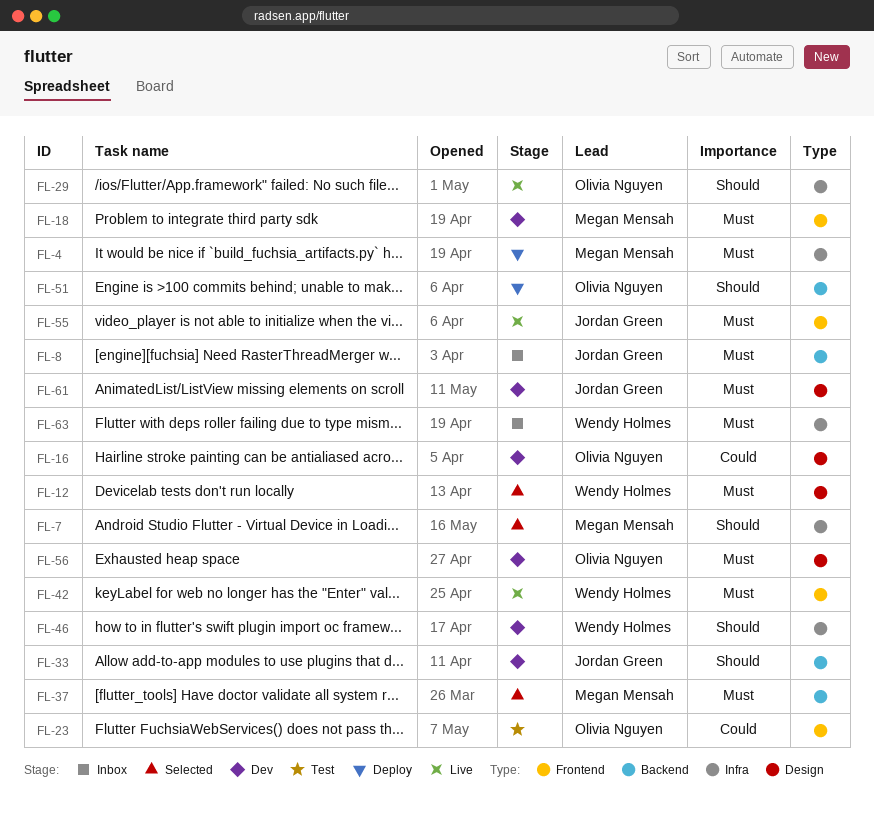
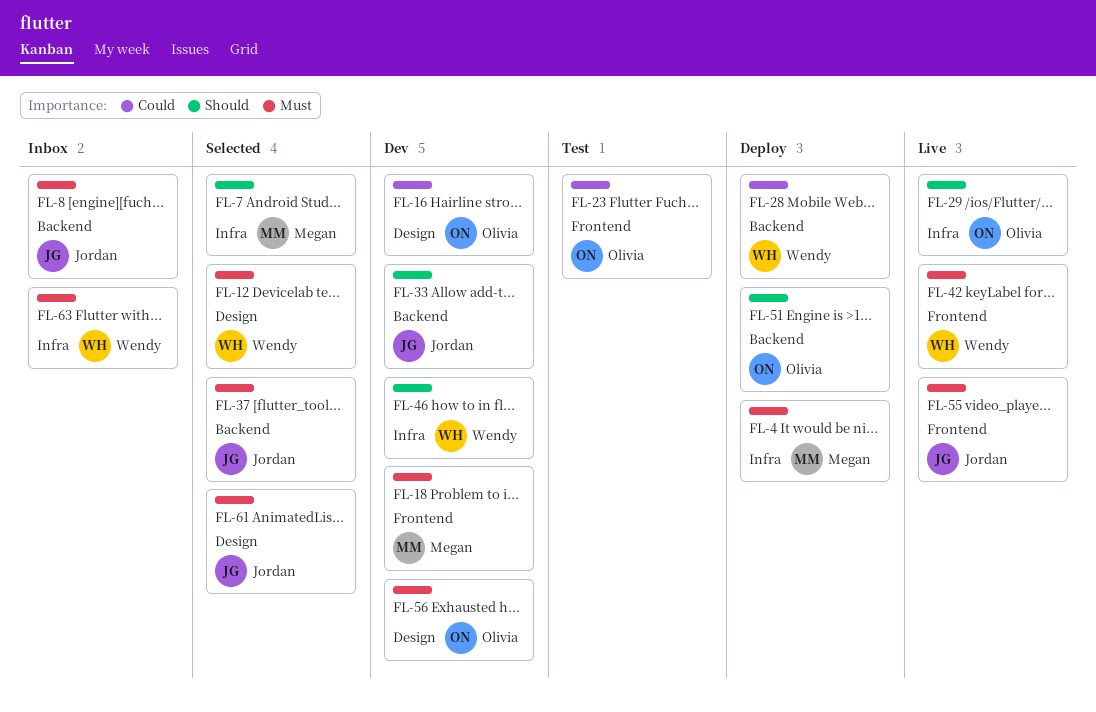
FL-28: none -> present
FL-37, owner: Megan Mensah -> Jordan Green
FL-61, status: Dev -> Selected

